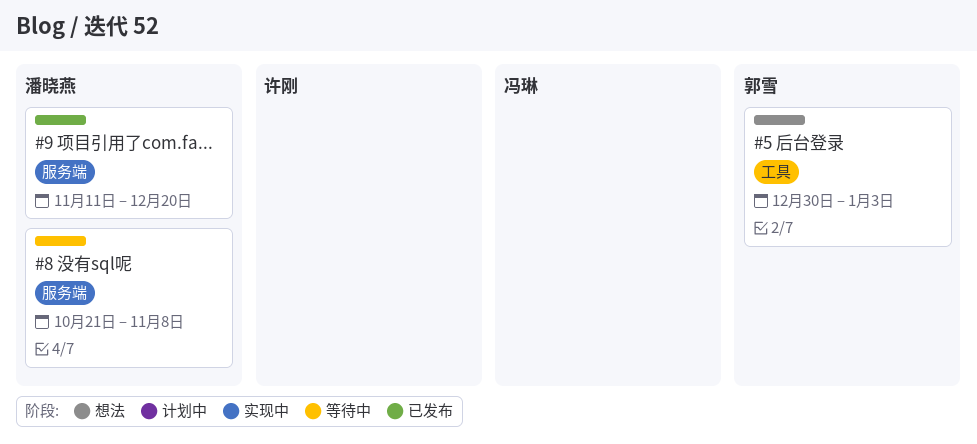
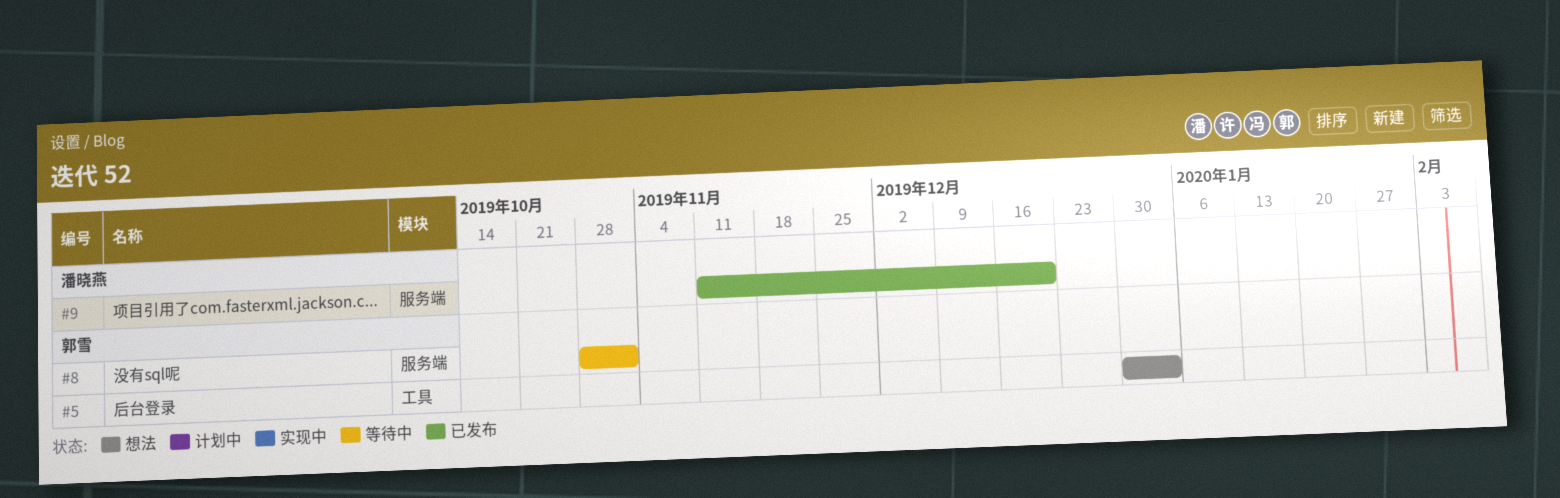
#8, owner: 潘晓燕 -> 郭雪
#8, start: Oct 21 -> Oct 28
#8, due: Nov 8 -> Nov 1

